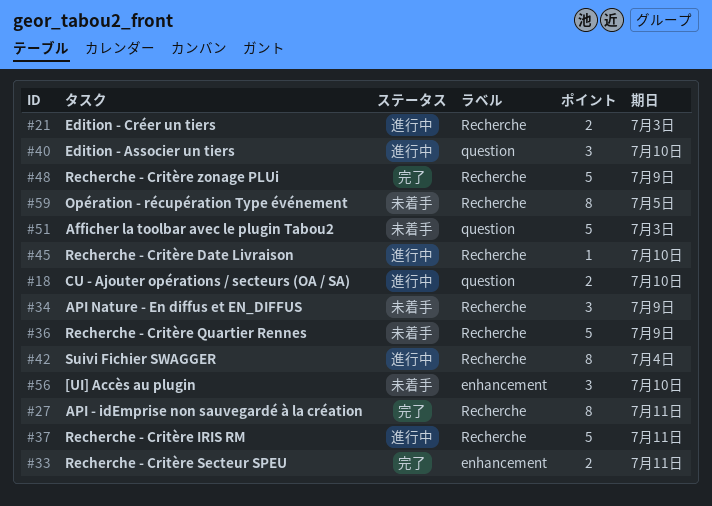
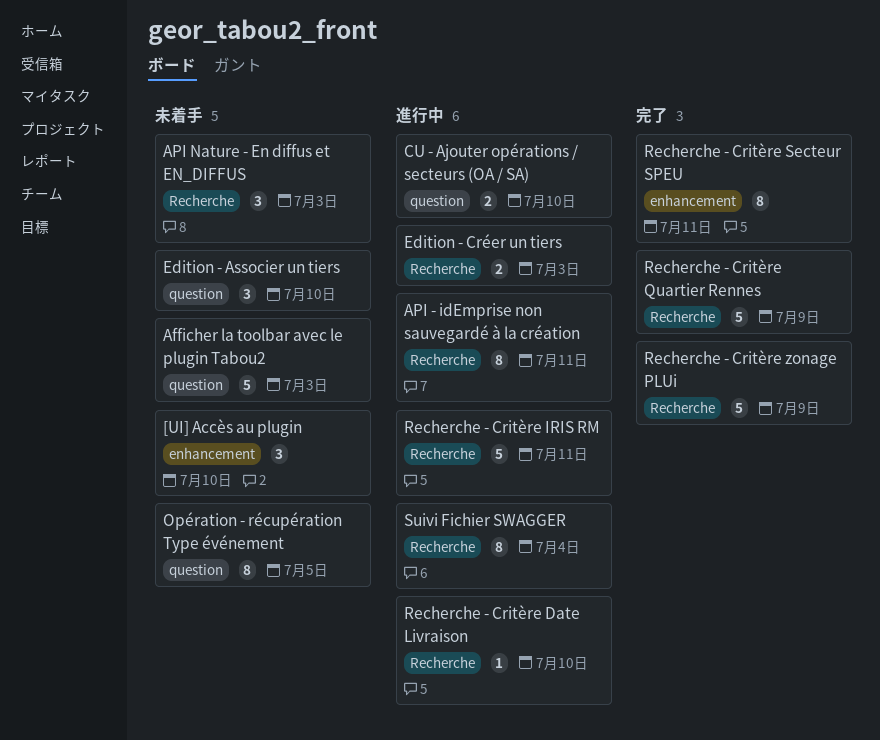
API - idEmprise non sauvegardé à la création, status: 完了 -> 進行中
API Nature - En diffus et EN_DIFFUS, due: Jul 9 -> Jul 3
Edition - Associer un tiers, status: 進行中 -> 未着手
Opération - récupération Type événement, label: Recherche -> question
Recherche - Critère Quartier Rennes, status: 未着手 -> 完了
Recherche - Critère Secteur SPEU, estimate: 2 -> 8

